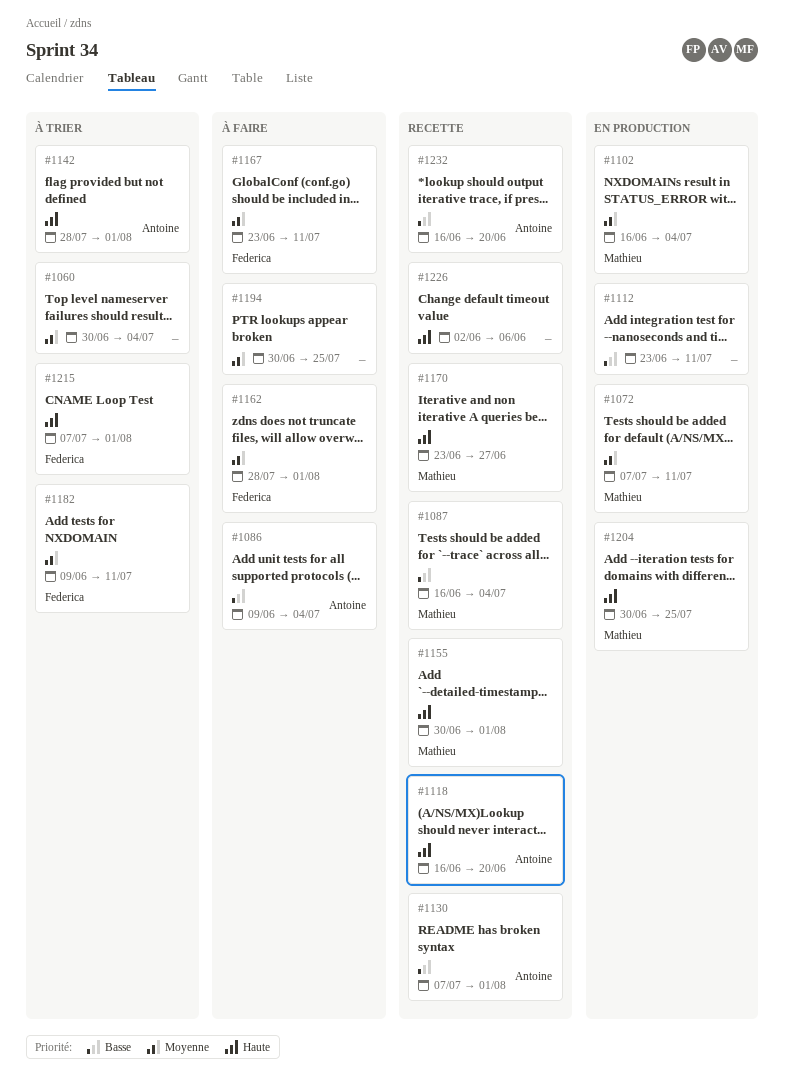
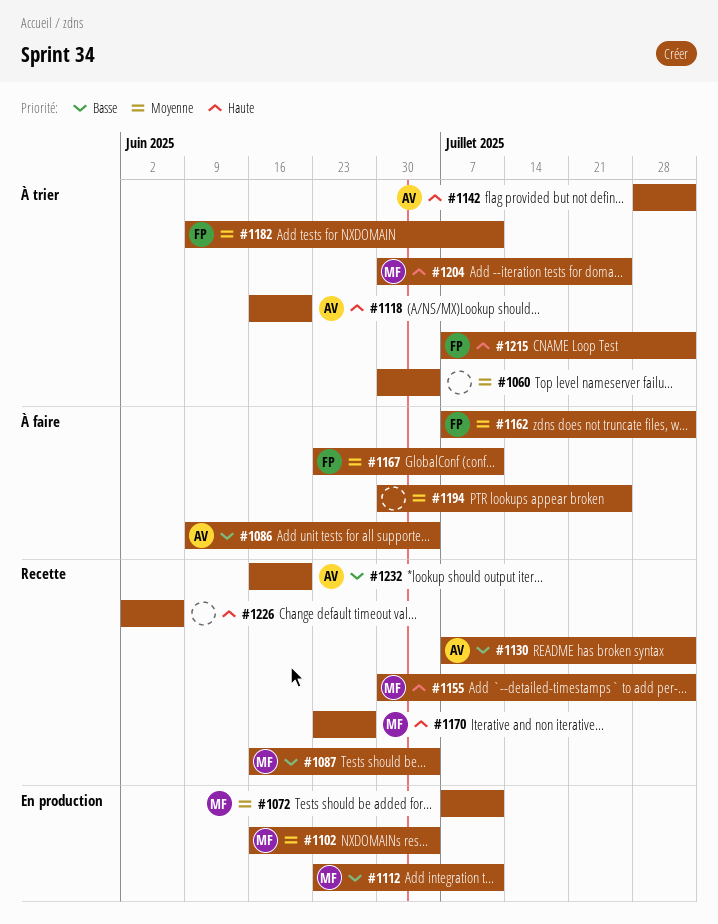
#1112, owner: none -> Mathieu
#1118, status: Recette -> À trier
#1162, start: Jul 28 -> Jul 7
#1204, status: En production -> À trier

